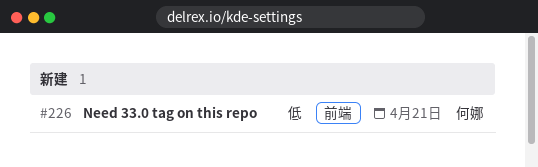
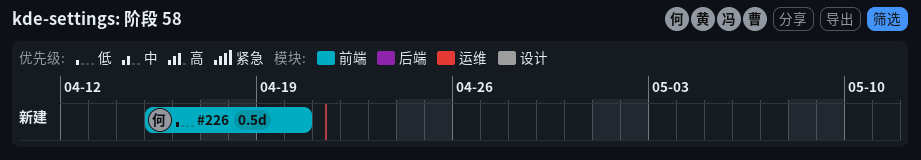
#226, due: Apr 21 -> Apr 20

